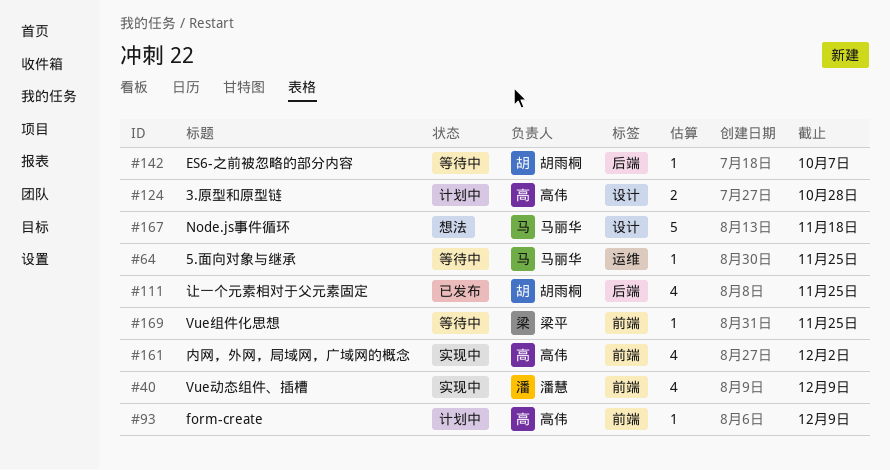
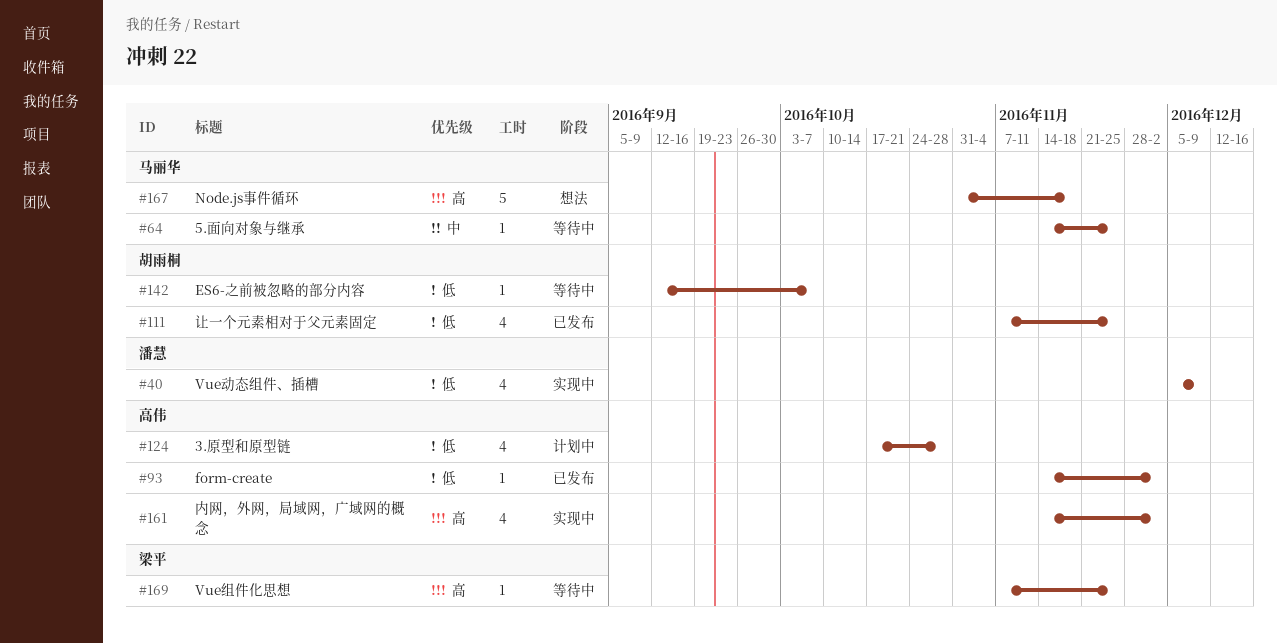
#93, status: 计划中 -> 已发布
#93, due: Dec 9 -> Dec 2
#124, estimate: 2 -> 4

